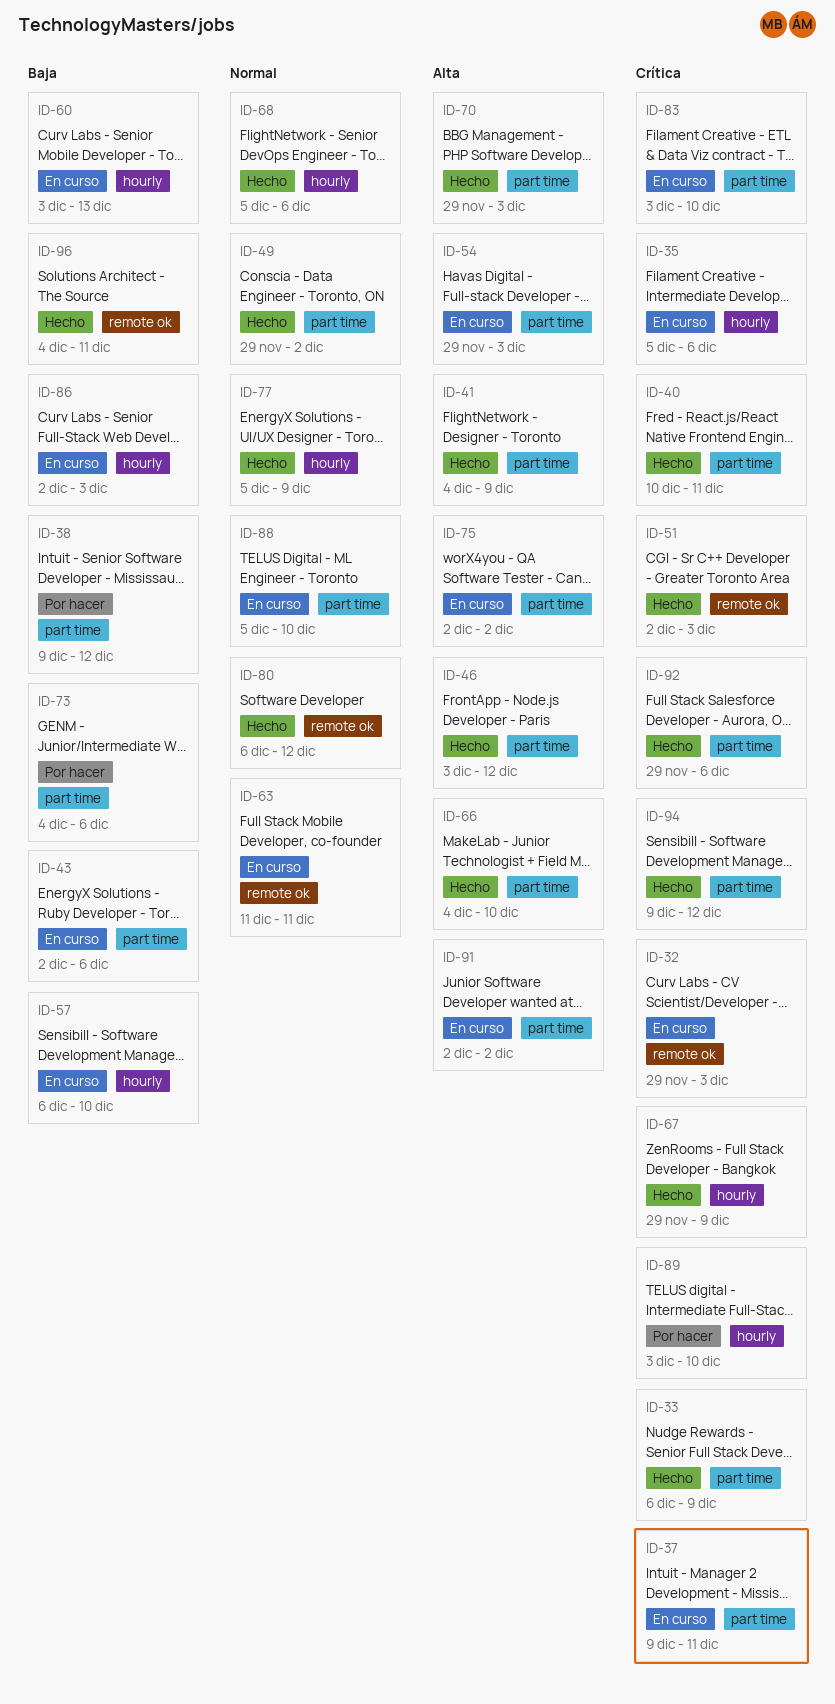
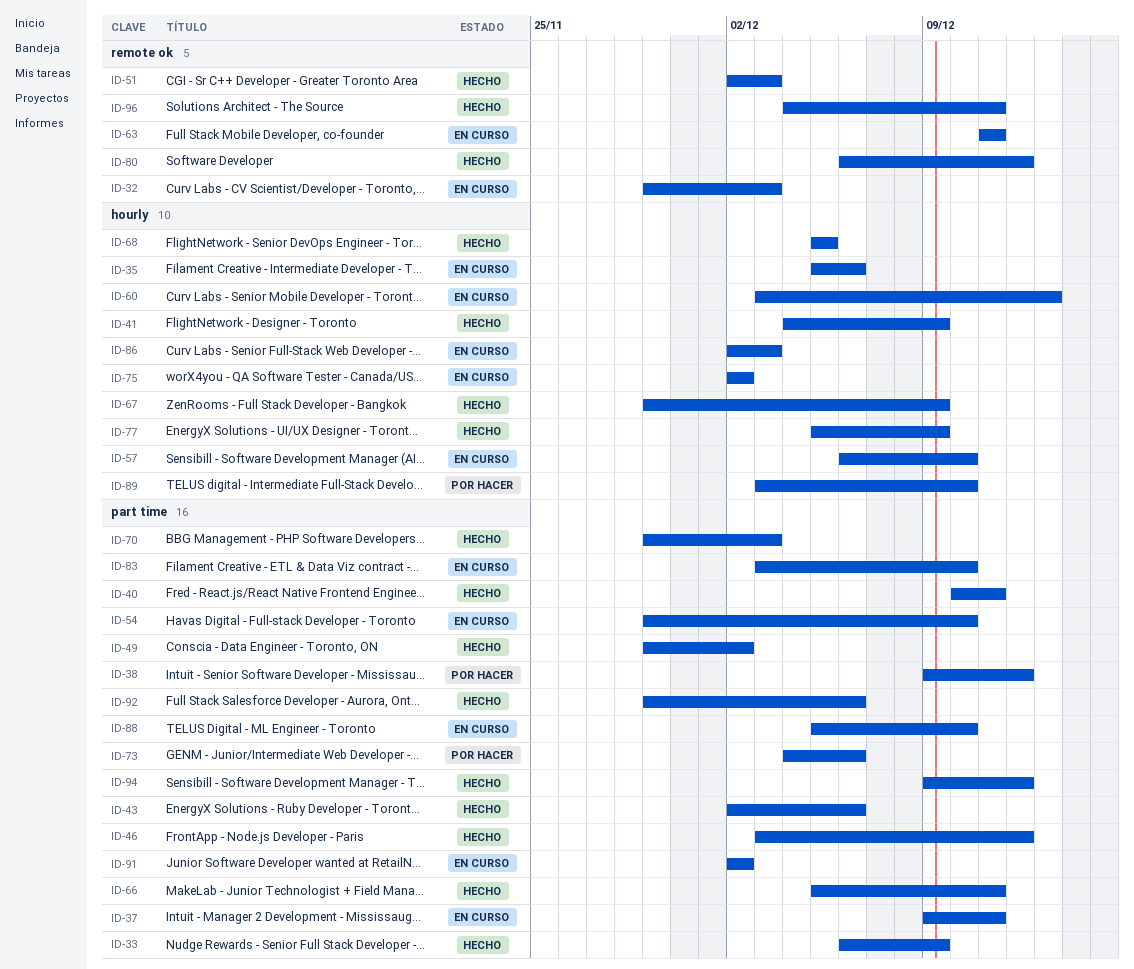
ID-41, label: part time -> hourly
ID-43, status: En curso -> Hecho
ID-54, due: Dec 3 -> Dec 10
ID-66, start: Dec 4 -> Dec 5
ID-66, due: Dec 10 -> Dec 11
ID-68, due: Dec 6 -> Dec 5
ID-75, label: part time -> hourly

